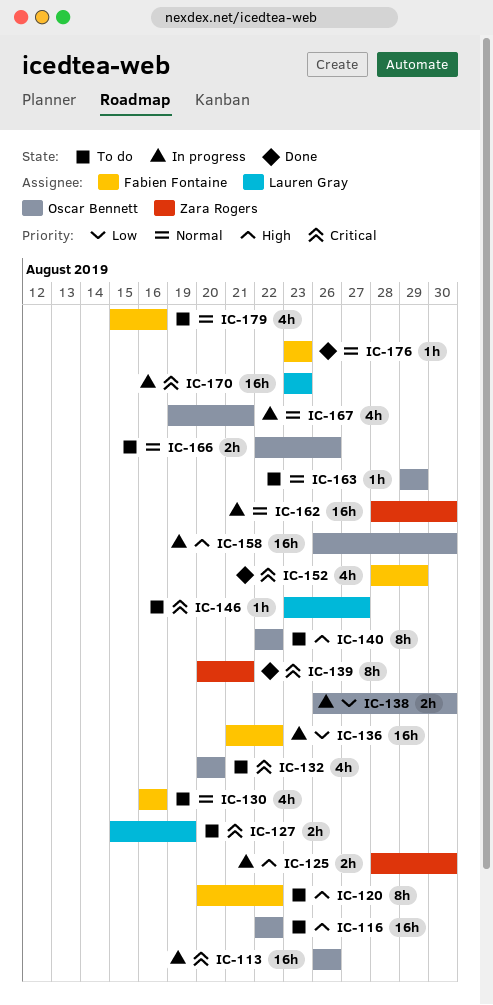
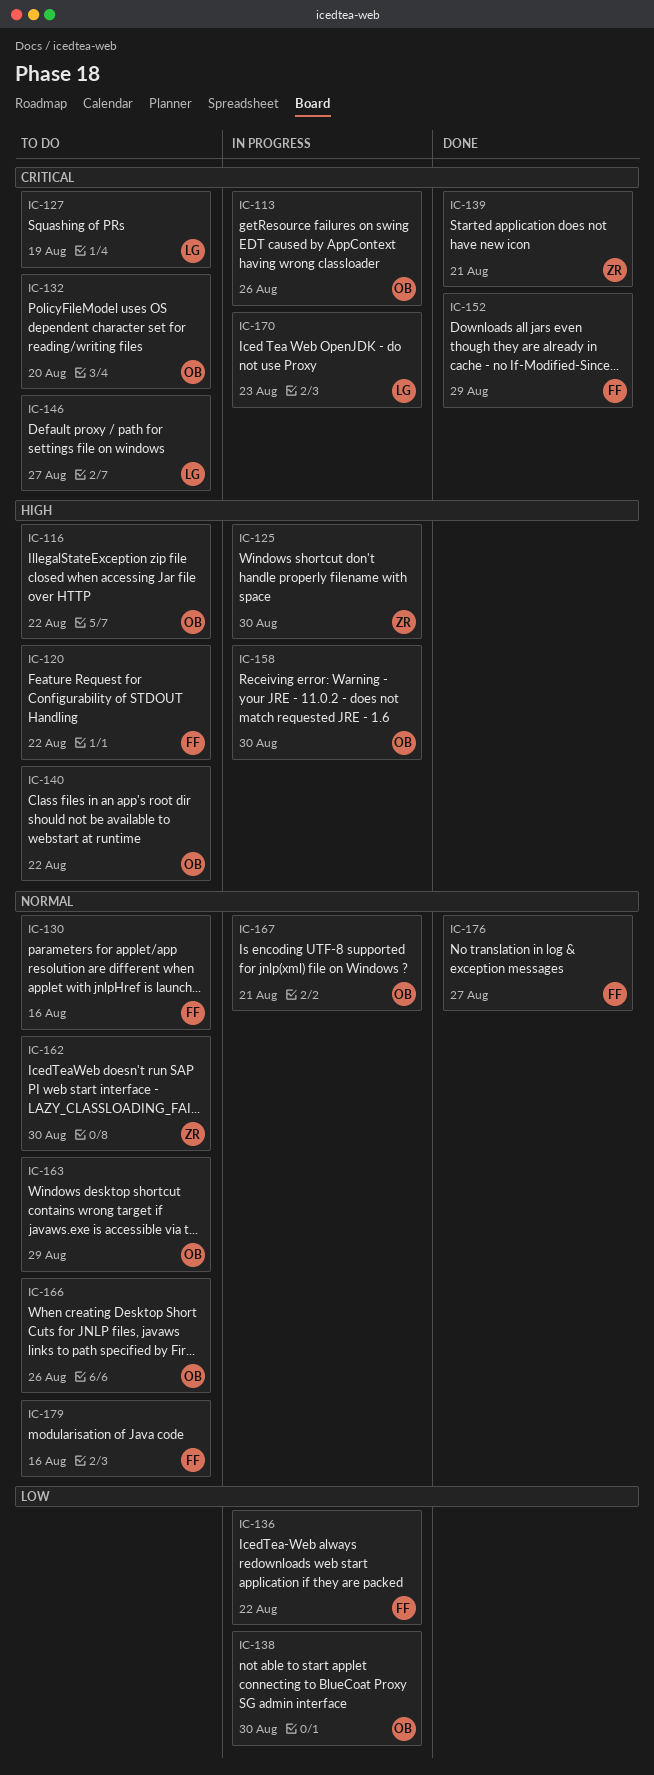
IC-162, status: In progress -> To do
IC-176, due: Aug 23 -> Aug 27

